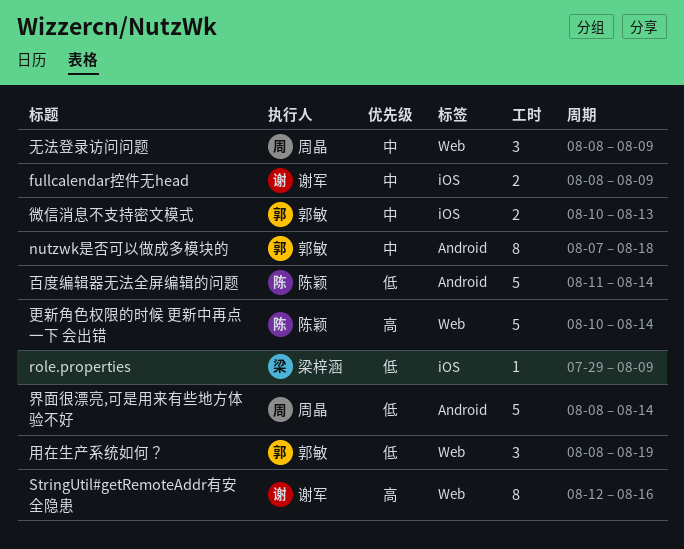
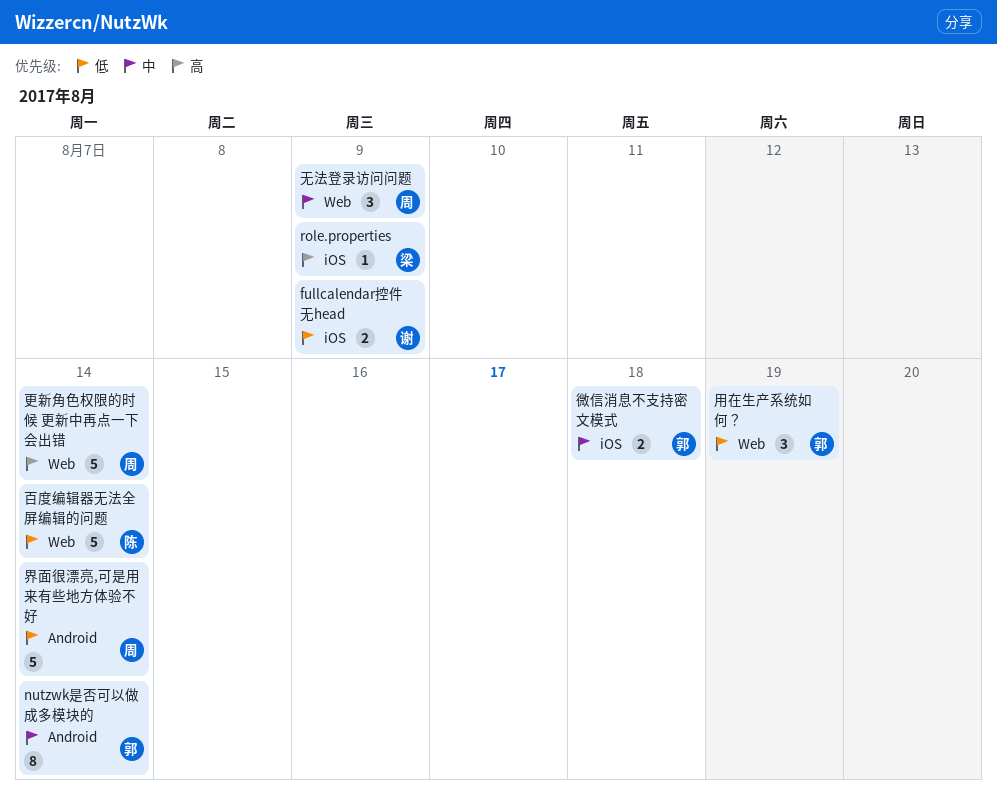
fullcalendar控件无head, priority: 中 -> 低
nutzwk是否可以做成多模块的, due: Aug 18 -> Aug 14
role.properties, priority: 低 -> 高
StringUtil#getRemoteAddr有安全隐患: present -> none
微信消息不支持密文模式, due: Aug 13 -> Aug 18
更新角色权限的时候 更新中再点一下 会出错, owner: 陈颖 -> 周晶
百度编辑器无法全屏编辑的问题, label: Android -> Web

